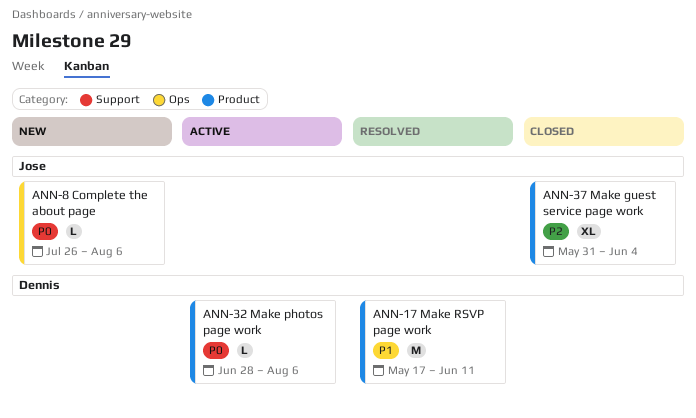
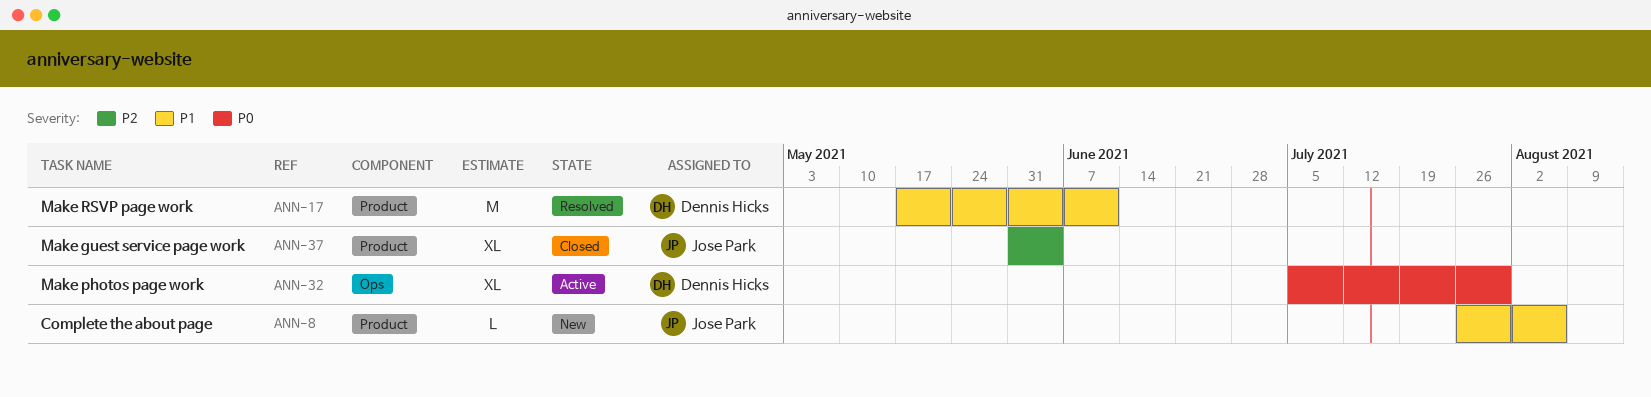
ANN-8, priority: P0 -> P1
ANN-8, label: Ops -> Product
ANN-32, label: Product -> Ops
ANN-32, estimate: L -> XL
ANN-32, start: Jun 28 -> Jul 5
ANN-32, due: Aug 6 -> Jul 30

